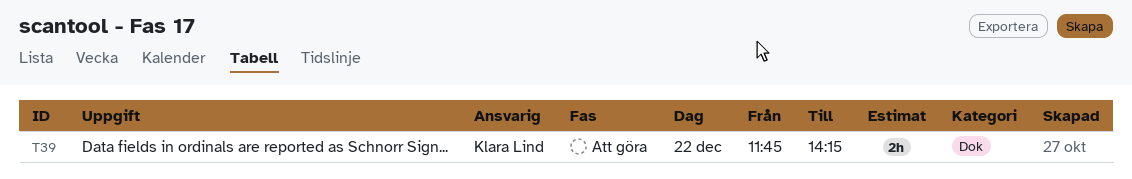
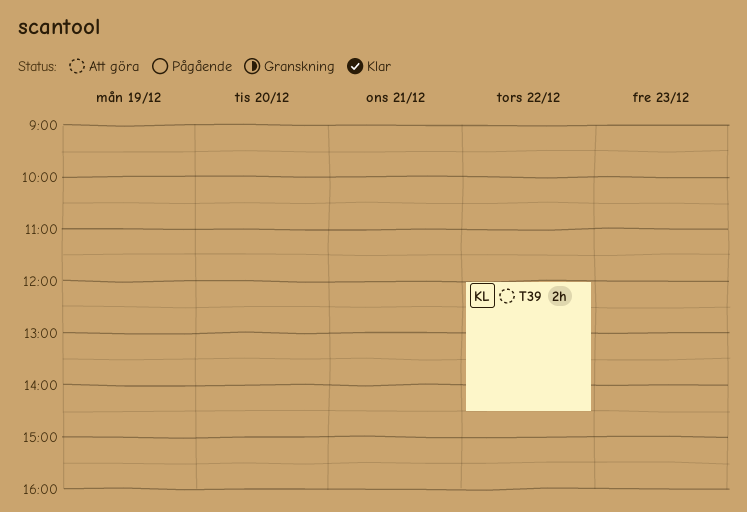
T39, begins: 11:45 -> 12:00
T39, ends: 14:15 -> 14:30

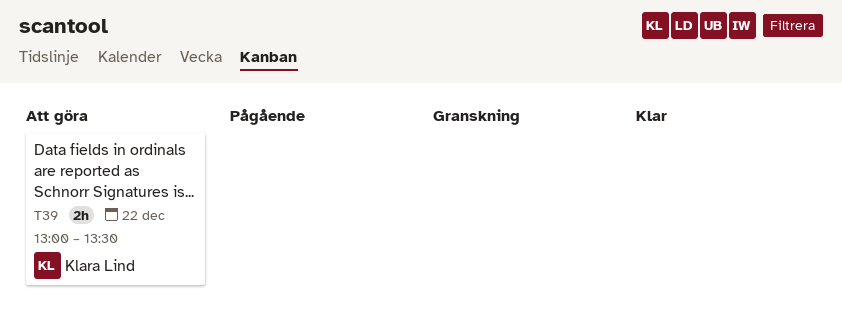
T39, begins: 12:00 -> 13:00
T39, ends: 14:30 -> 13:30

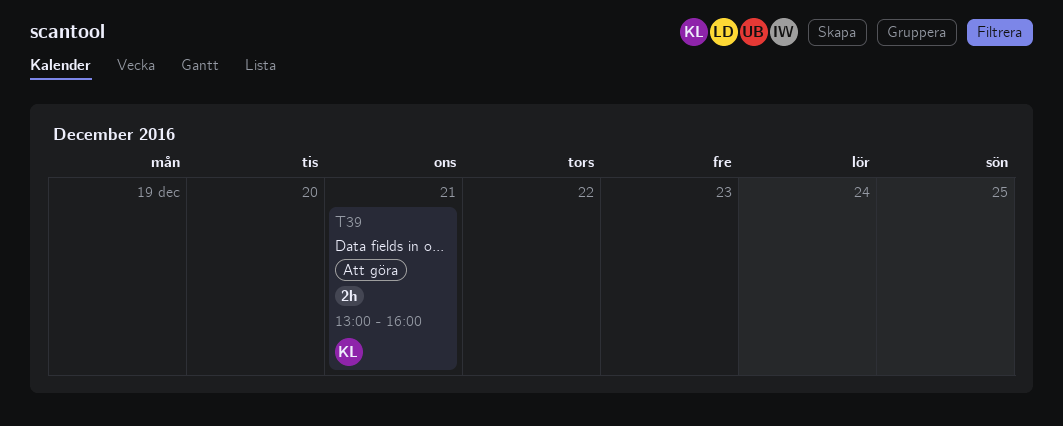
T39, day: Dec 22 -> Dec 21
T39, ends: 13:30 -> 16:00

